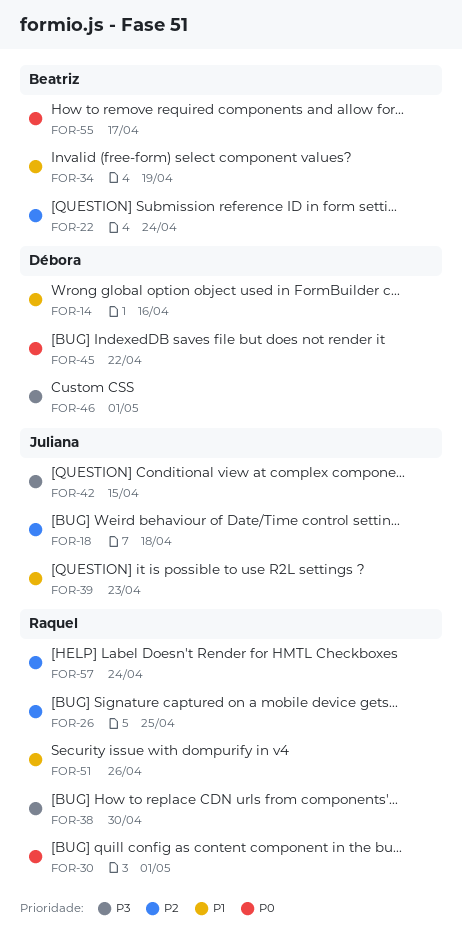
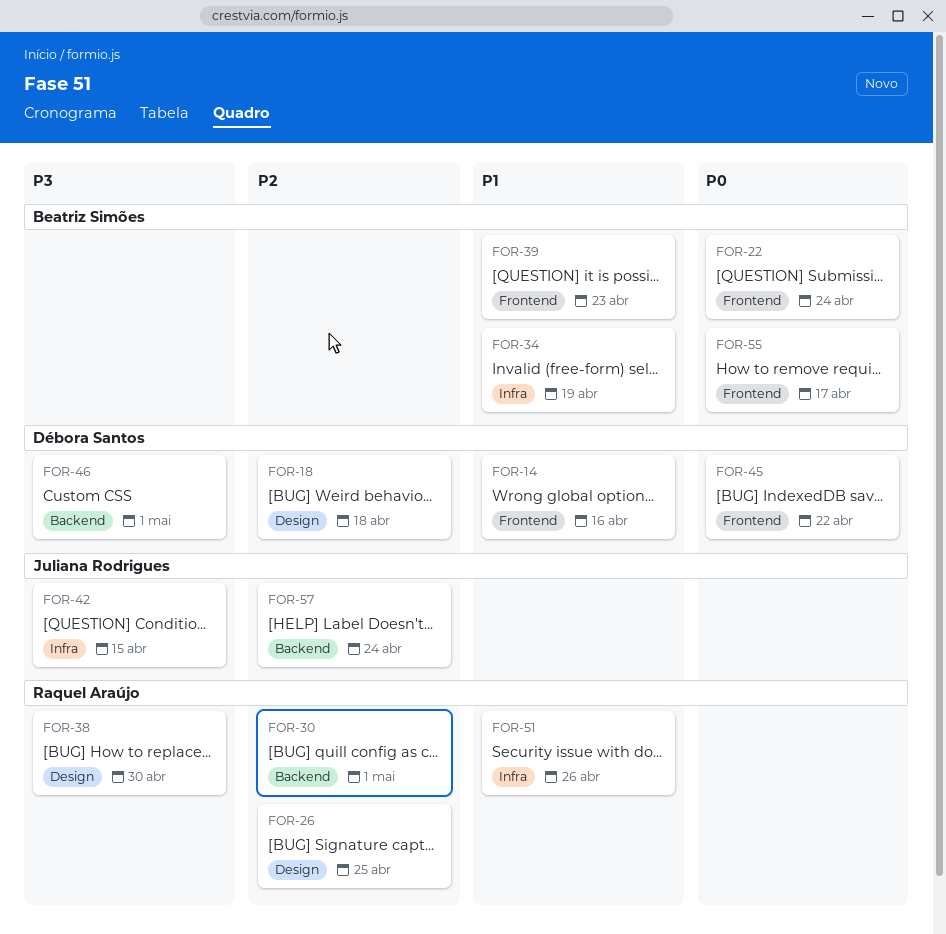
FOR-18, owner: Juliana Rodrigues -> Débora Santos
FOR-22, priority: P2 -> P0
FOR-30, priority: P0 -> P2
FOR-39, owner: Juliana Rodrigues -> Beatriz Simões
FOR-57, owner: Raquel Araújo -> Juliana Rodrigues

